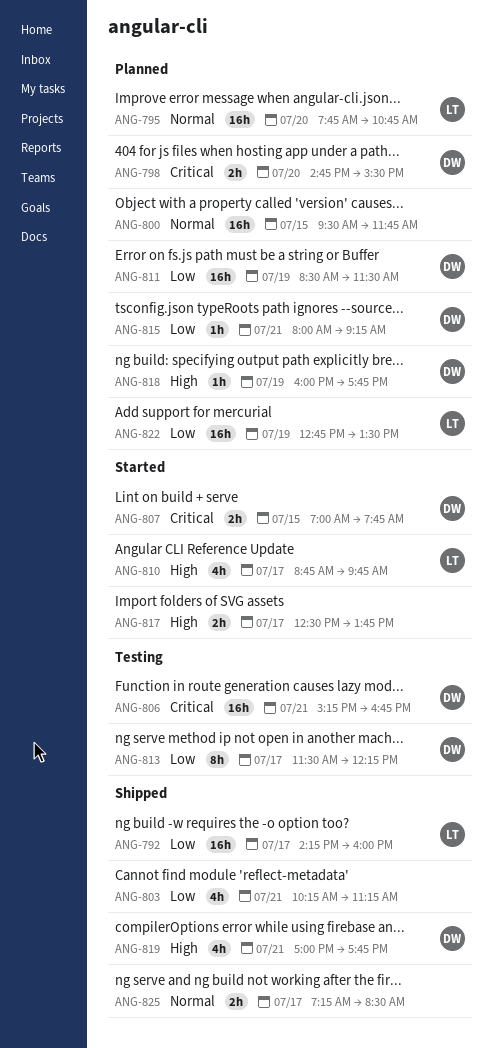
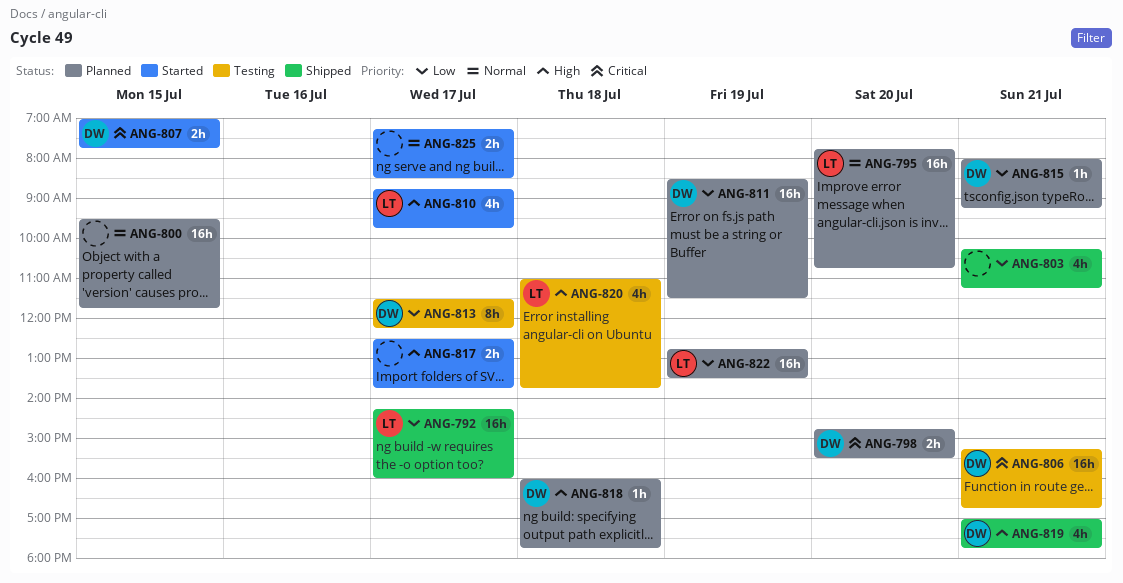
ANG-818, day: Jul 19 -> Jul 18
ANG-820: none -> present
ANG-825, status: Shipped -> Started

